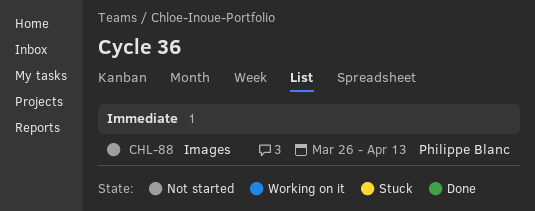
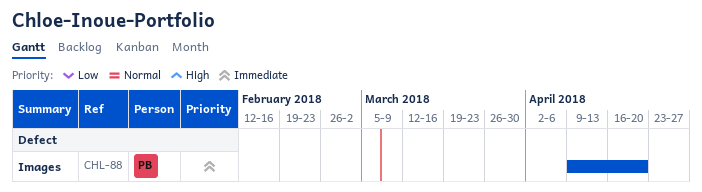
CHL-88, start: Mar 26 -> Apr 9
CHL-88, due: Apr 13 -> Apr 20

